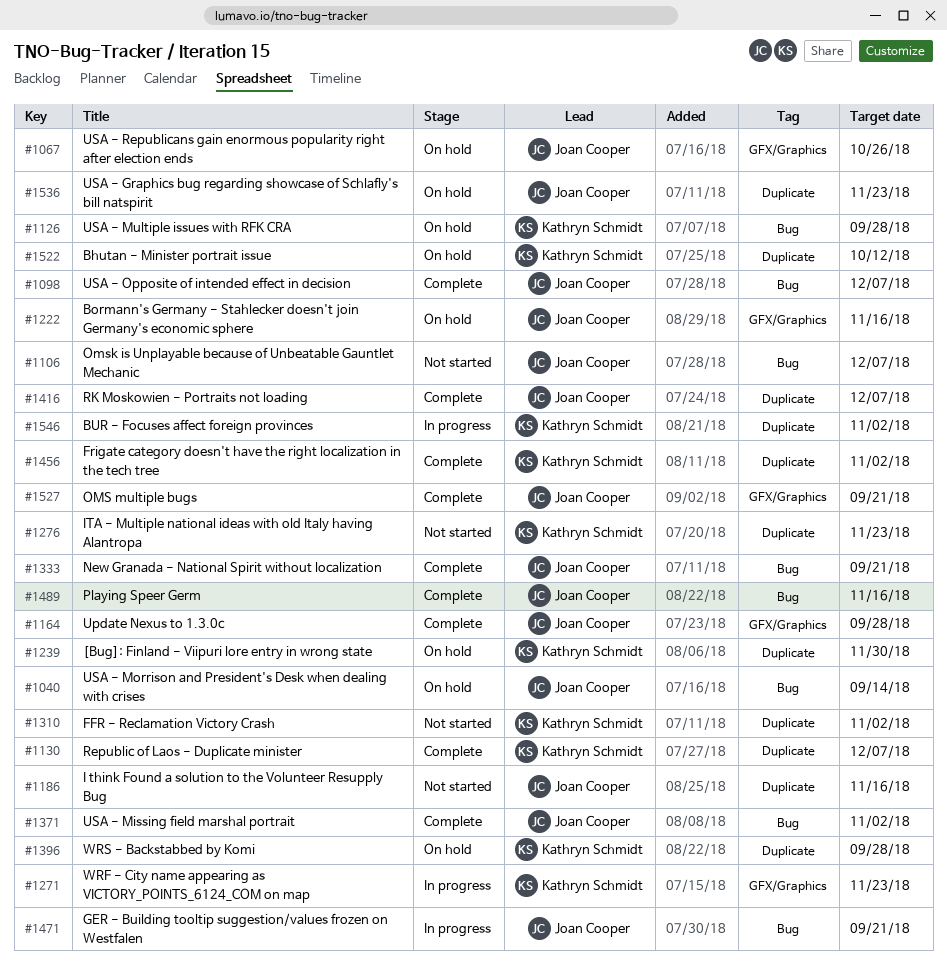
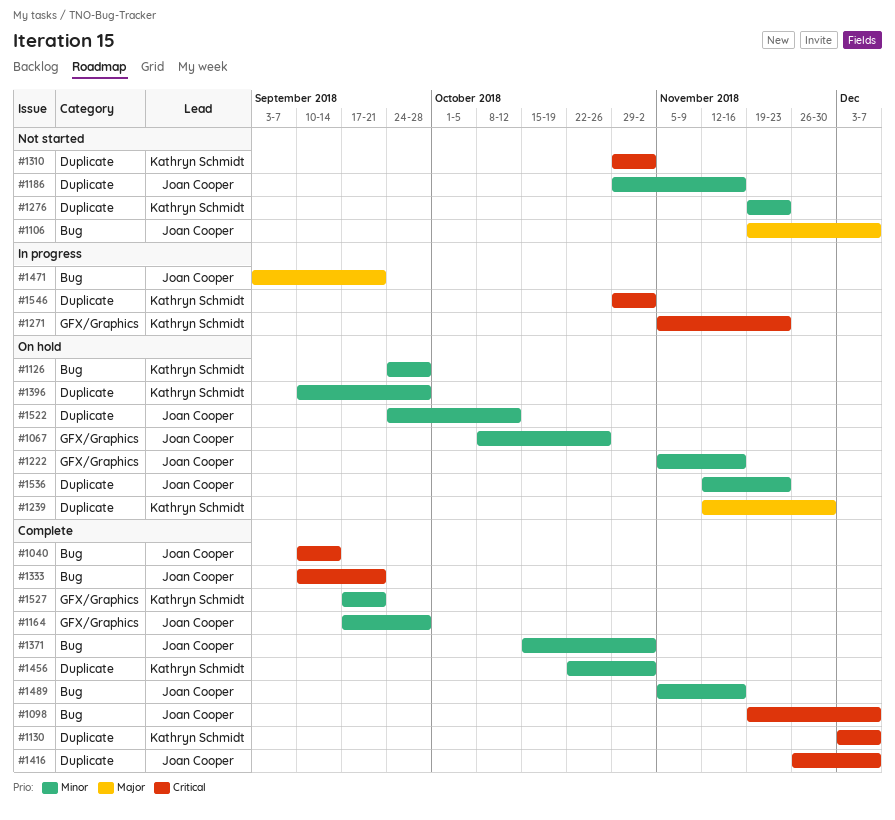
#1040, status: On hold -> Complete
#1522, owner: Kathryn Schmidt -> Joan Cooper
#1527, owner: Joan Cooper -> Kathryn Schmidt

